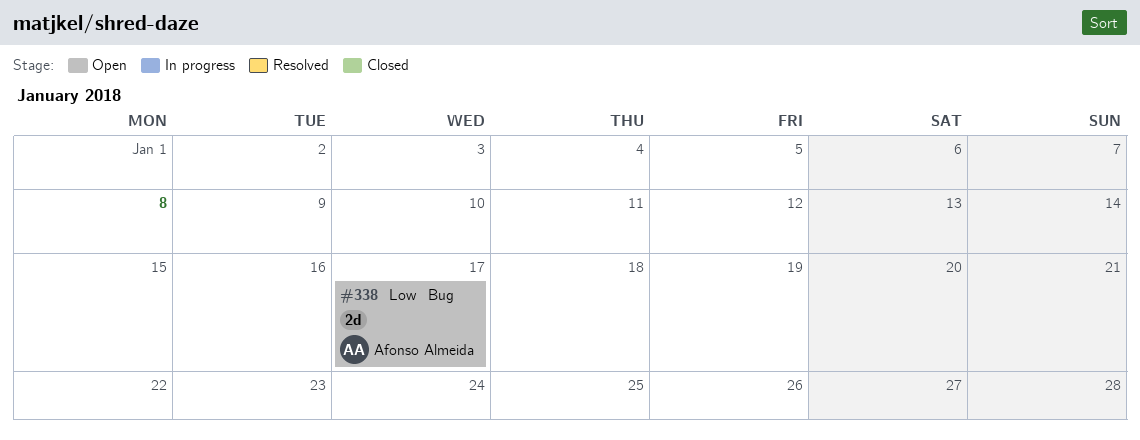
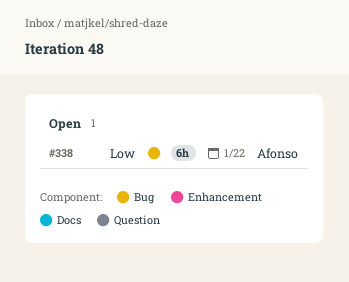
#338, estimate: 2d -> 6h
#338, due: Jan 17 -> Jan 22

